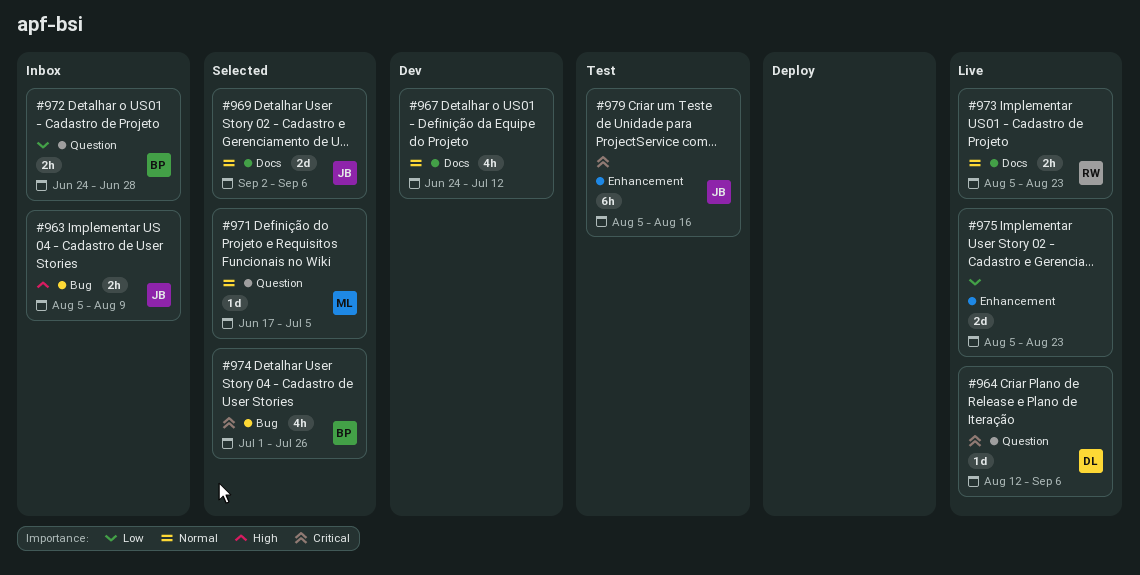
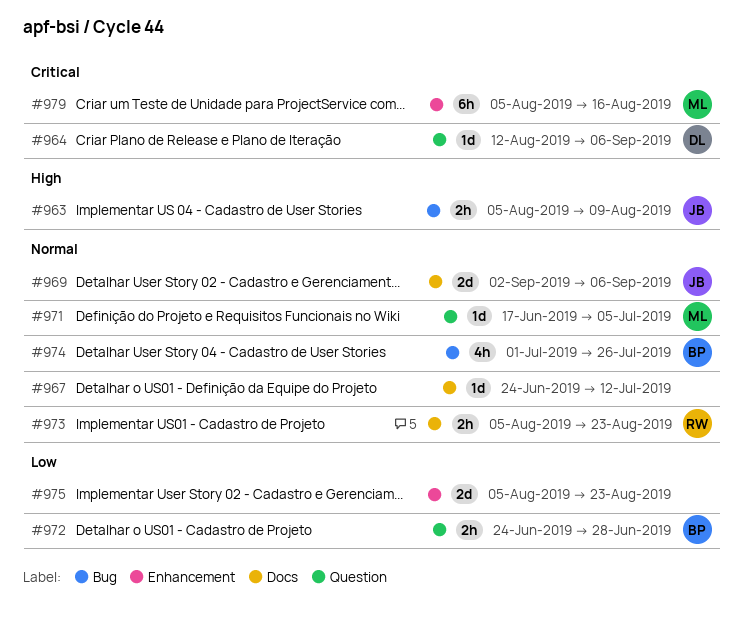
#967, estimate: 4h -> 1d
#974, priority: Critical -> Normal
#979, owner: JB -> ML

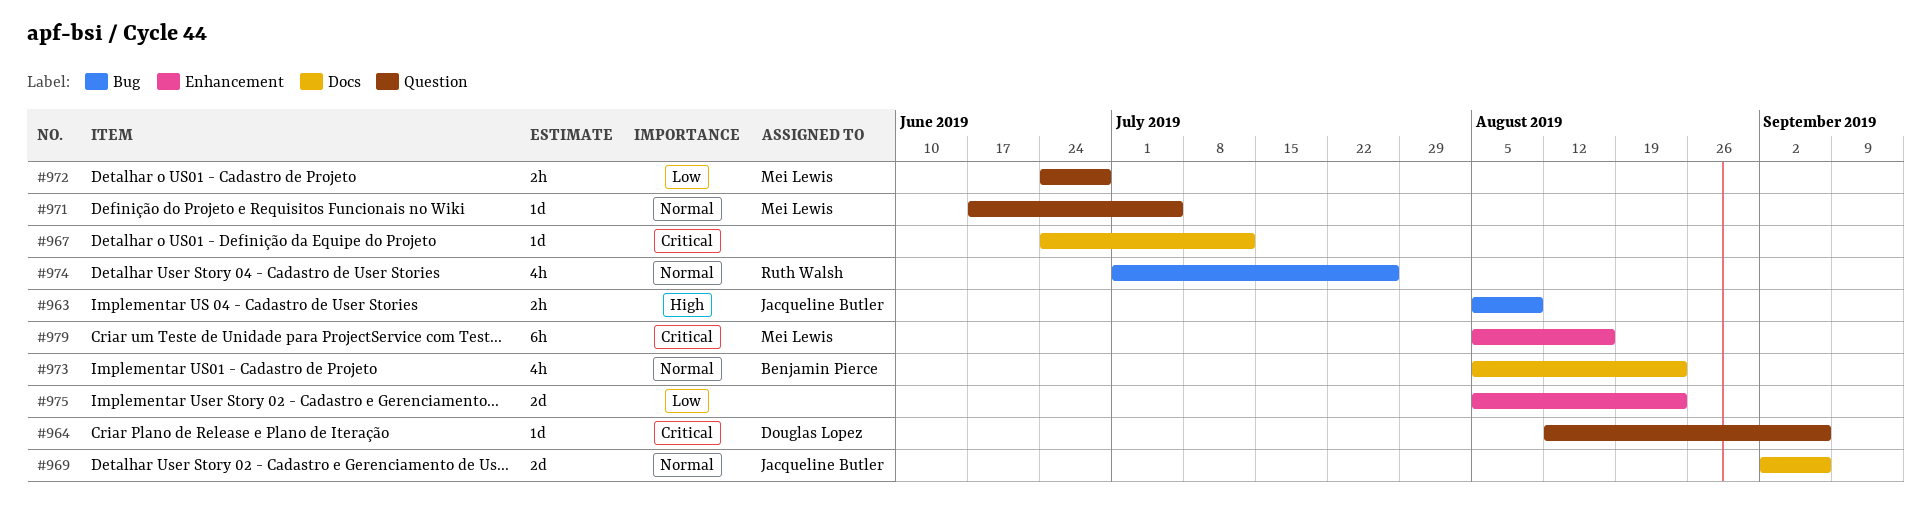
#967, priority: Normal -> Critical
#972, owner: Benjamin Pierce -> Mei Lewis
#973, owner: Ruth Walsh -> Benjamin Pierce
#973, estimate: 2h -> 4h
#974, owner: Benjamin Pierce -> Ruth Walsh

